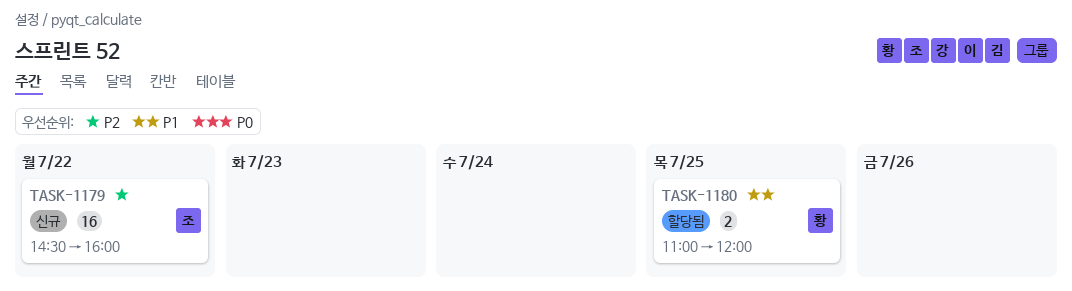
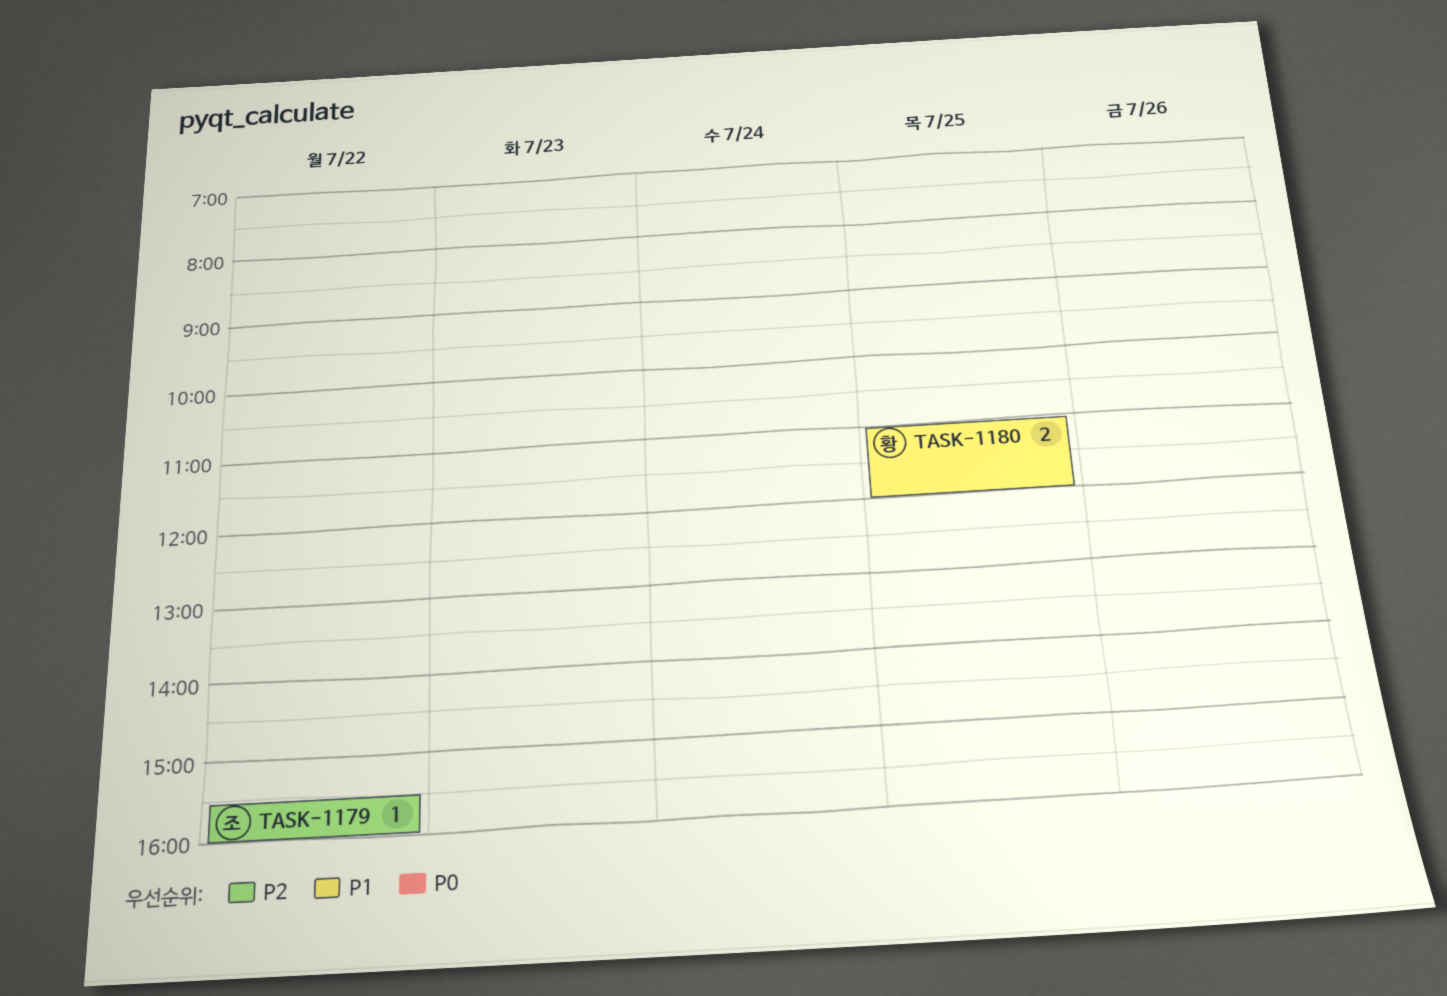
TASK-1179, estimate: 16 -> 1
TASK-1179, begins: 14:30 -> 15:30

